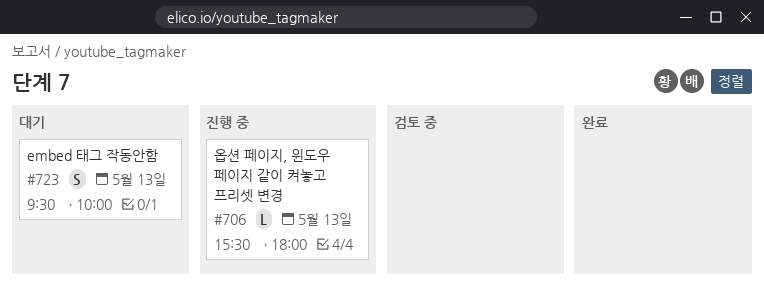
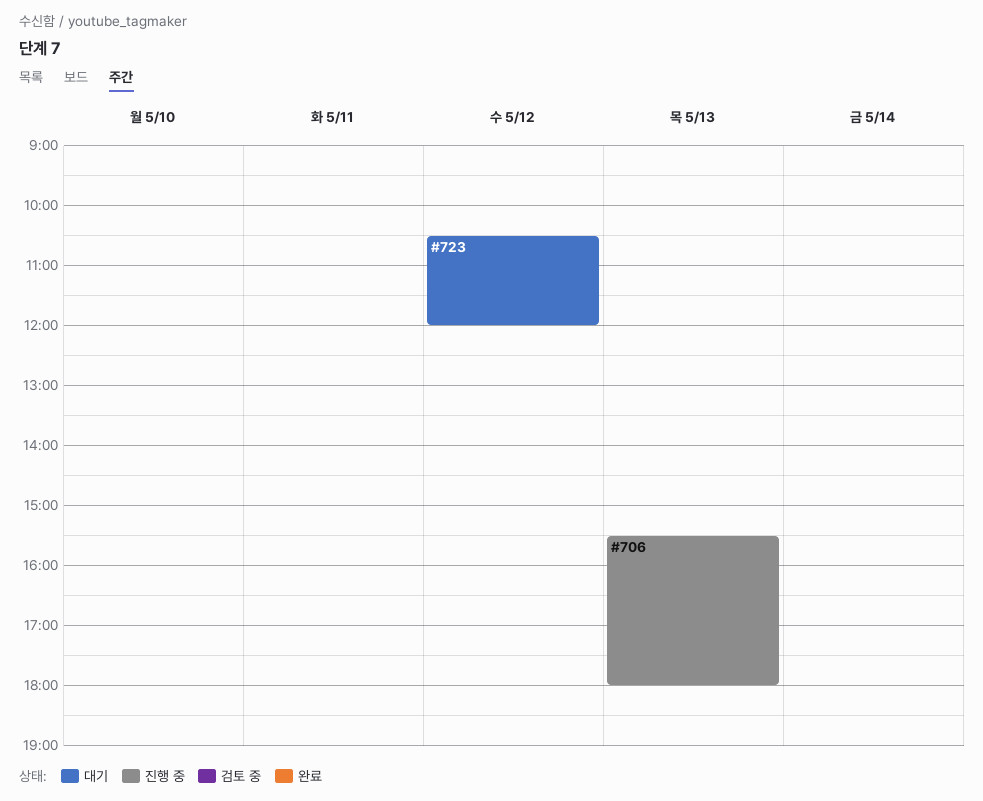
#723, day: May 13 -> May 12
#723, begins: 09:30 -> 10:30
#723, ends: 10:00 -> 12:00

